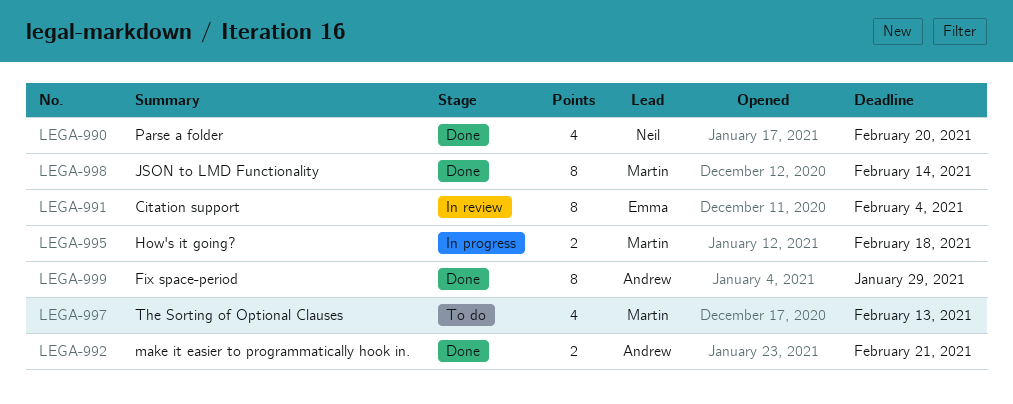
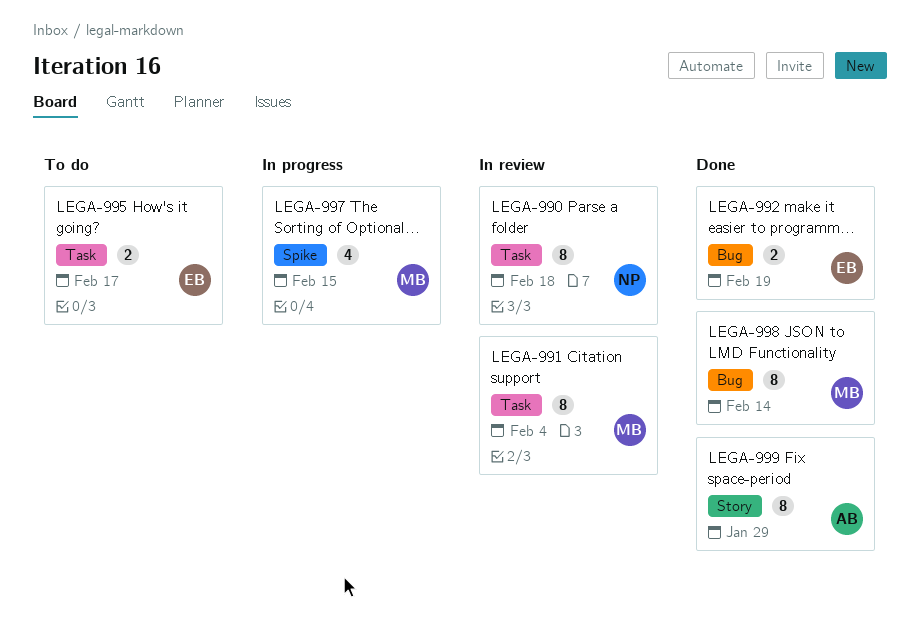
LEGA-990, status: Done -> In review
LEGA-990, estimate: 4 -> 8
LEGA-990, due: Feb 20 -> Feb 18
LEGA-991, owner: Emma -> Martin
LEGA-992, owner: Andrew -> Emma
LEGA-992, due: Feb 21 -> Feb 19
LEGA-995, status: In progress -> To do
LEGA-995, owner: Martin -> Emma
LEGA-995, due: Feb 18 -> Feb 17
LEGA-997, status: To do -> In progress
LEGA-997, due: Feb 13 -> Feb 15

